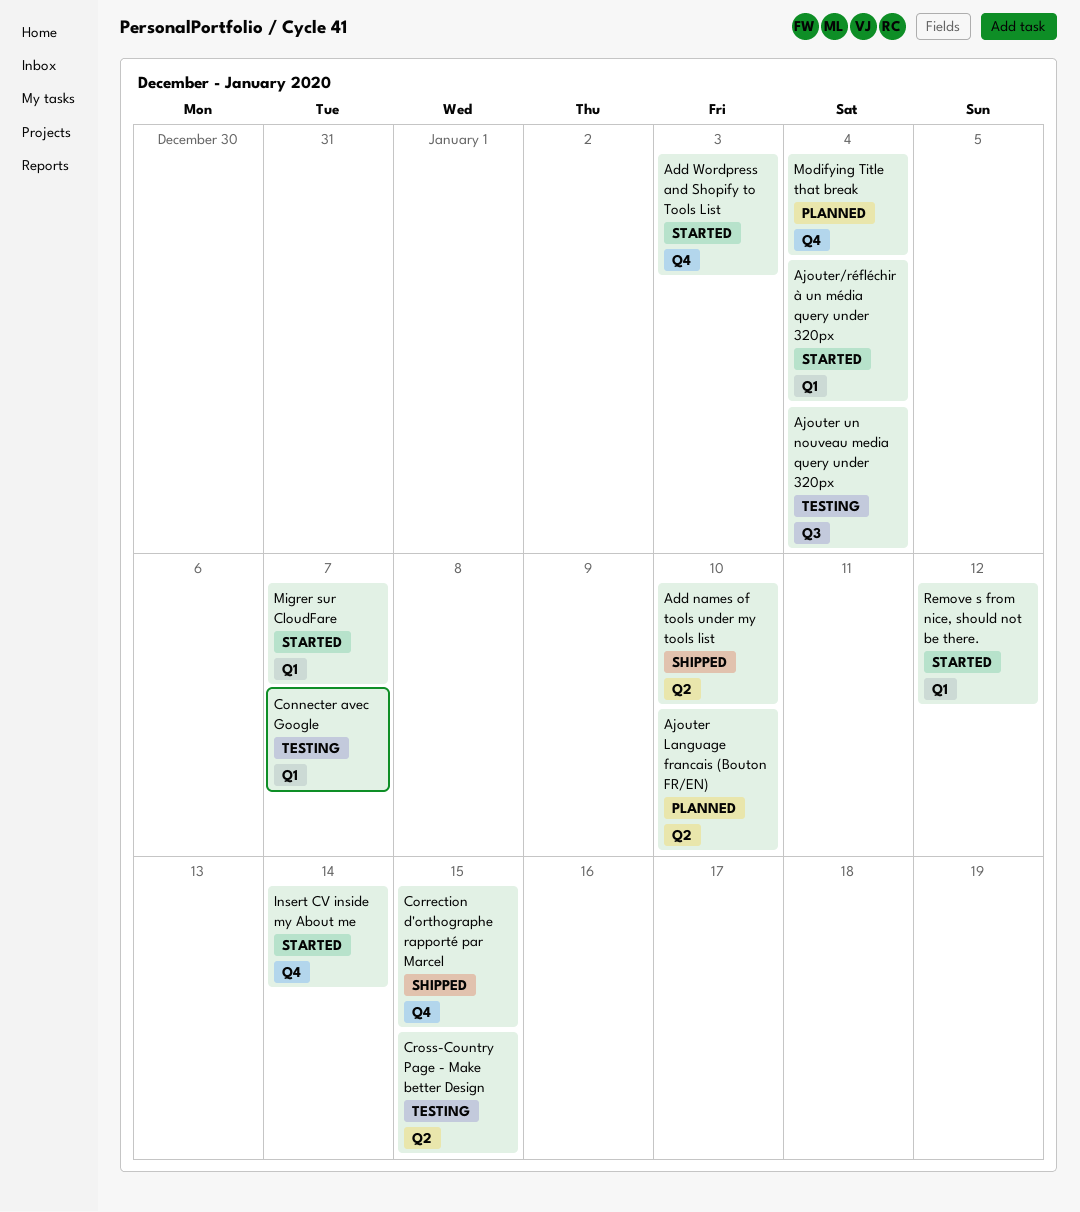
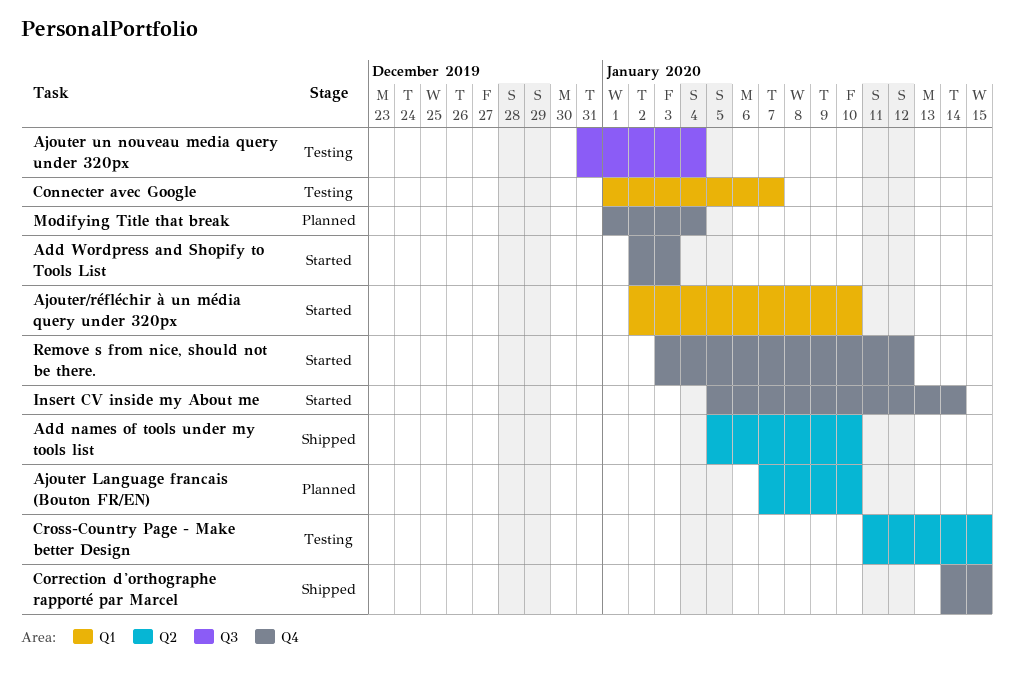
Ajouter/réfléchir à un média query under 320px, due: Jan 4 -> Jan 10
Migrer sur CloudFare: present -> none
Remove s from nice, should not be there., label: Q1 -> Q4

